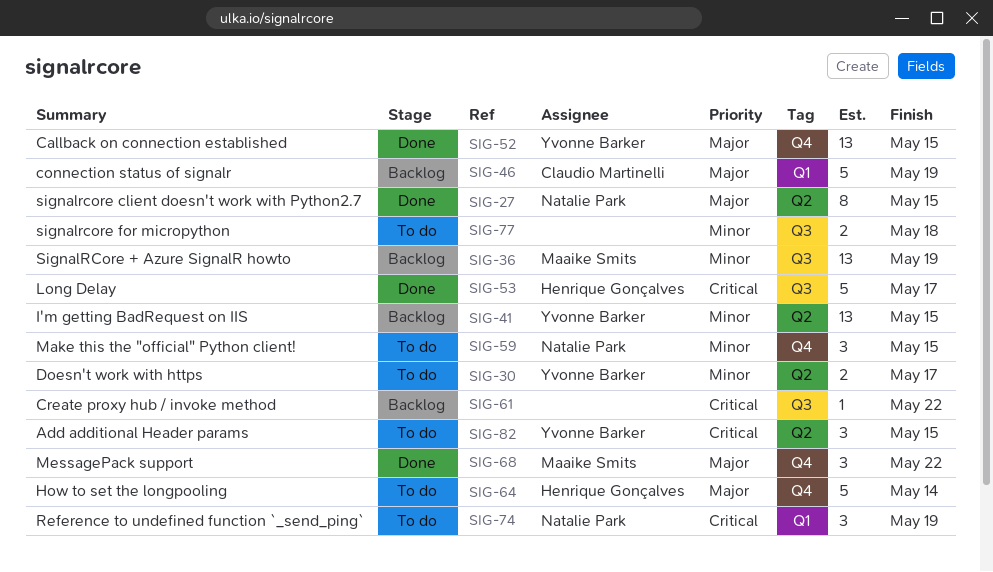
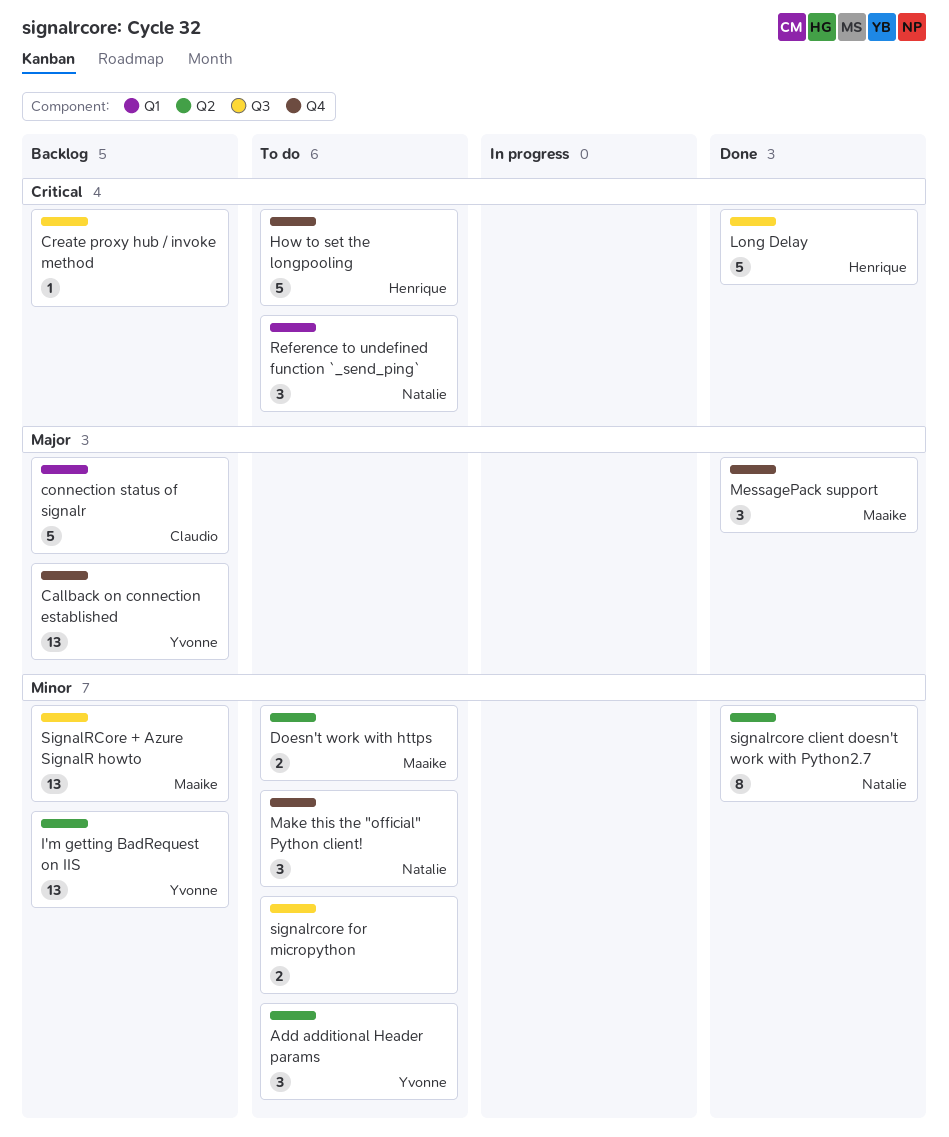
Add additional Header params, priority: Critical -> Minor
Callback on connection established, status: Done -> Backlog
Doesn't work with https, owner: Yvonne Barker -> Maaike Smits
How to set the longpooling, priority: Major -> Critical
signalrcore client doesn't work with Python2.7, priority: Major -> Minor

